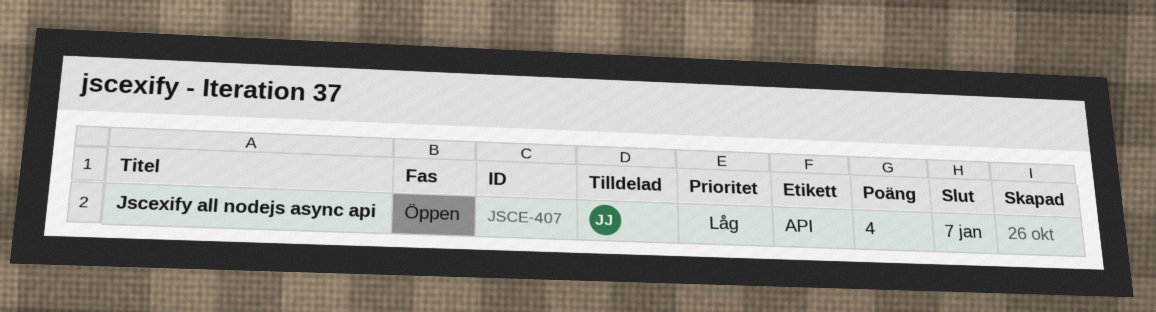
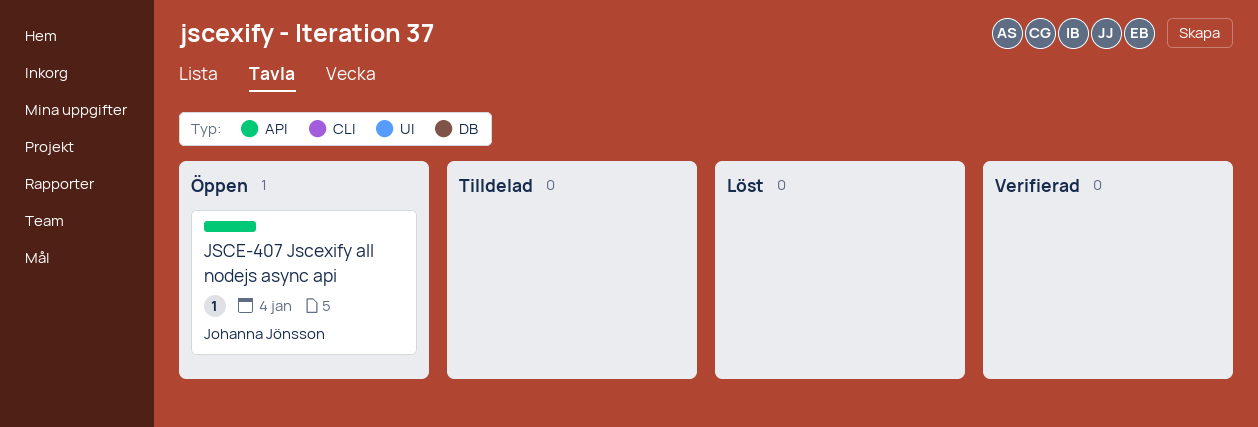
JSCE-407, estimate: 4 -> 1
JSCE-407, due: Jan 7 -> Jan 4

